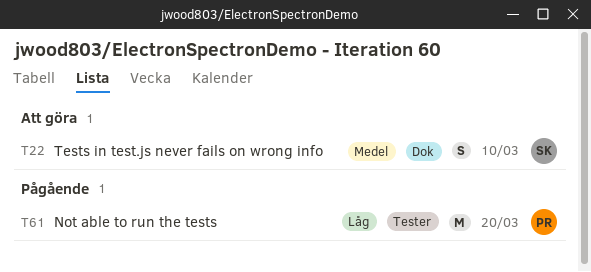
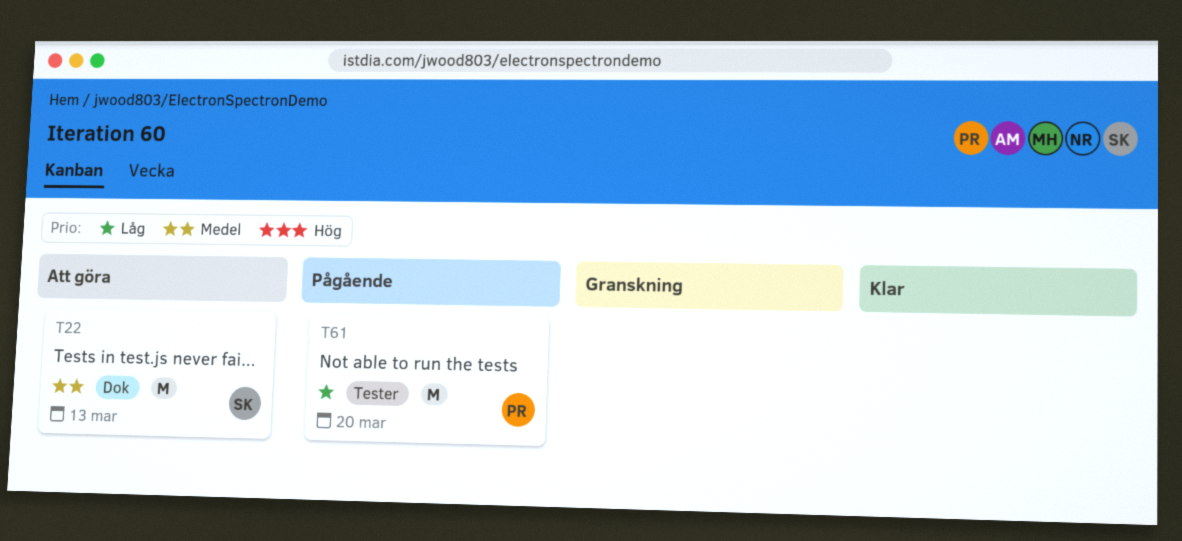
T22, estimate: S -> M
T22, due: Mar 10 -> Mar 13

